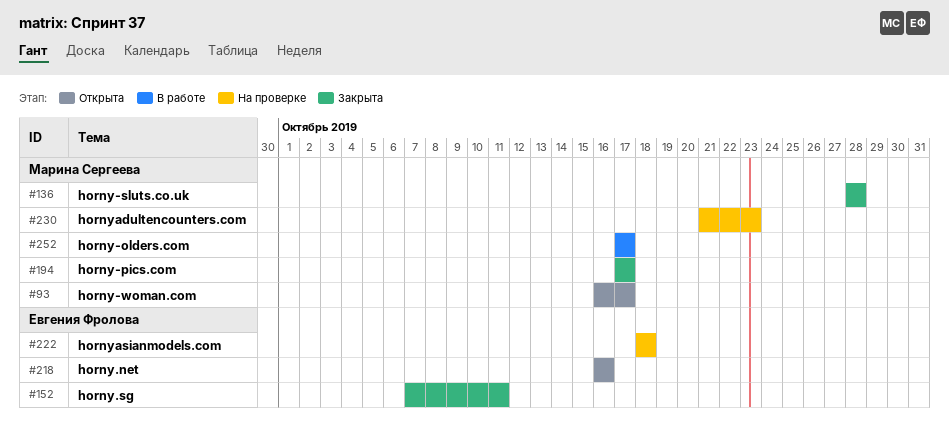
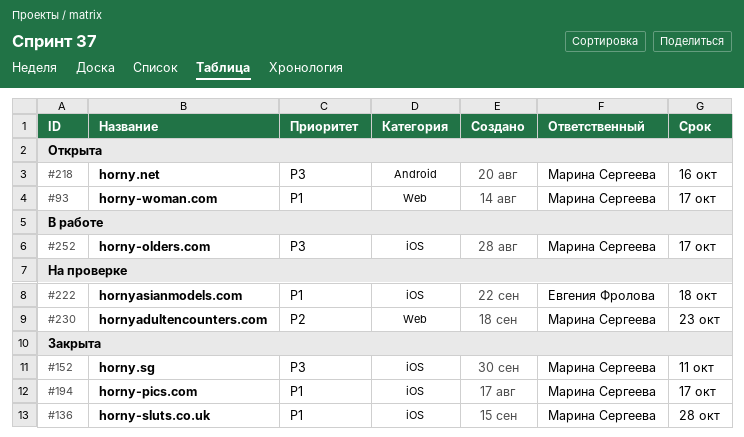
#152, owner: Евгения Фролова -> Марина Сергеева
#218, owner: Евгения Фролова -> Марина Сергеева

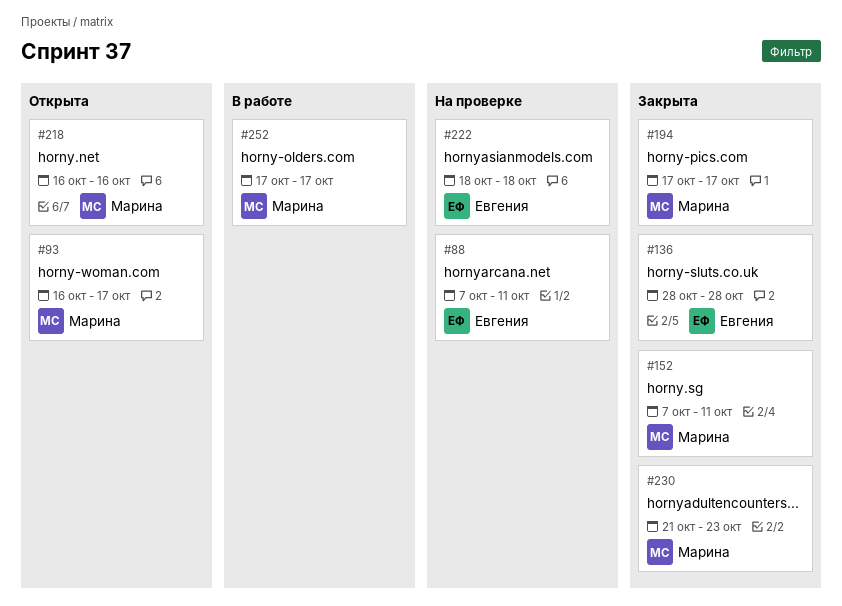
#88: none -> present
#136, owner: Марина Сергеева -> Евгения Фролова
#230, status: На проверке -> Закрыта

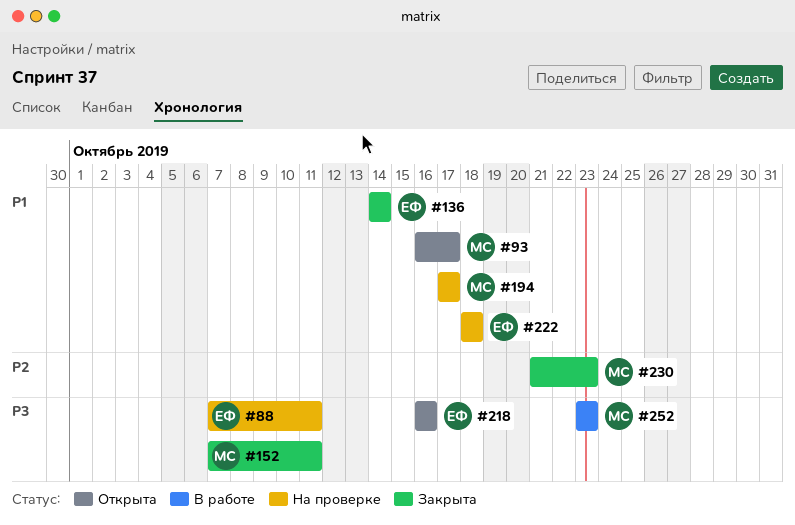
#136, start: Oct 28 -> Oct 14
#136, due: Oct 28 -> Oct 14
#194, status: Закрыта -> На проверке
#218, owner: Марина -> Евгения
#252, start: Oct 17 -> Oct 23
#252, due: Oct 17 -> Oct 23

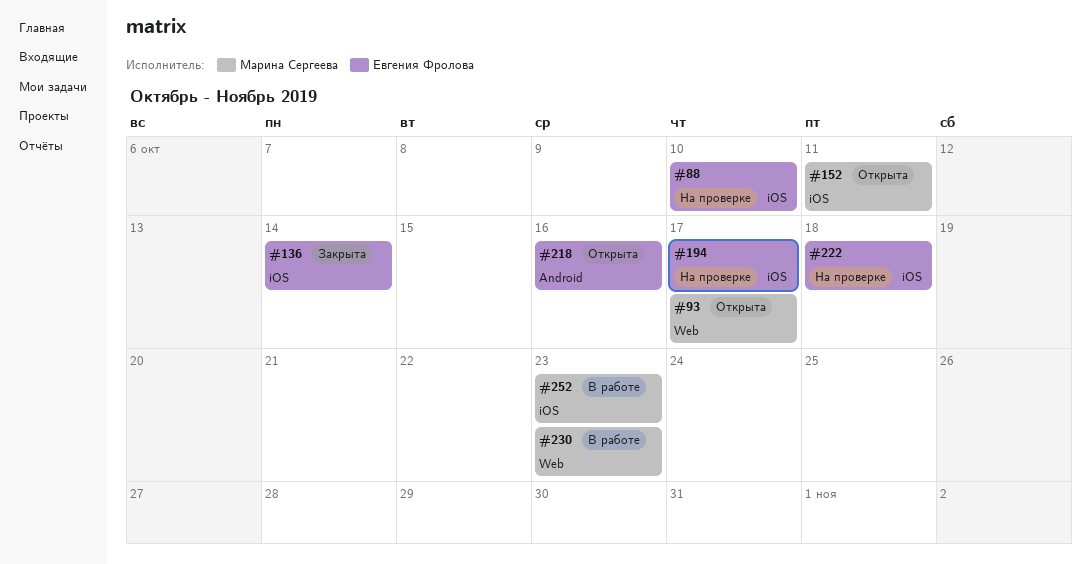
#88, due: Oct 11 -> Oct 10
#152, status: Закрыта -> Открыта
#194, owner: Марина Сергеева -> Евгения Фролова
#230, status: Закрыта -> В работе

